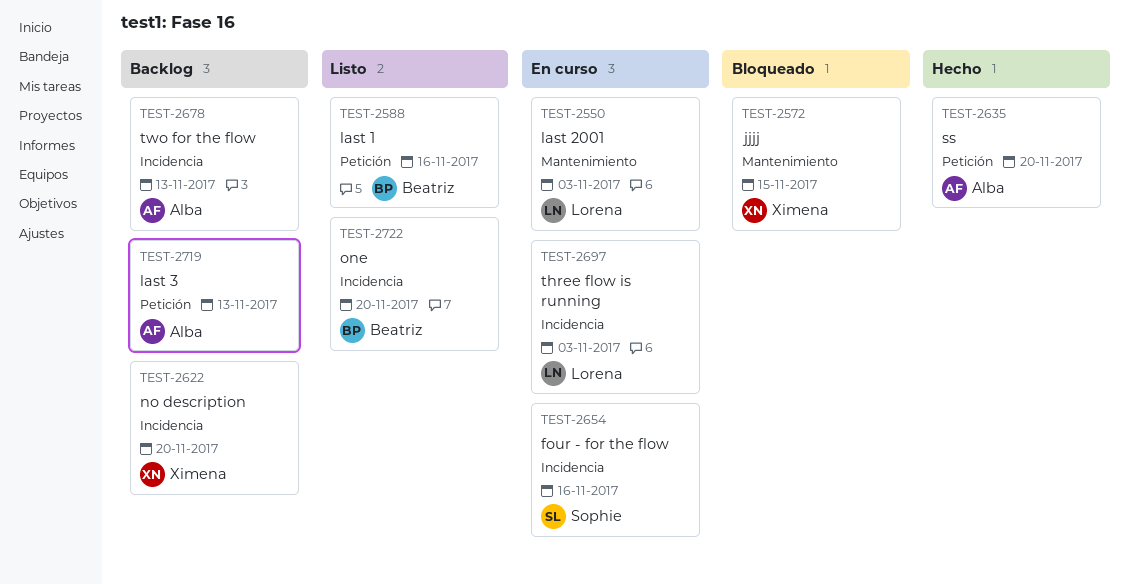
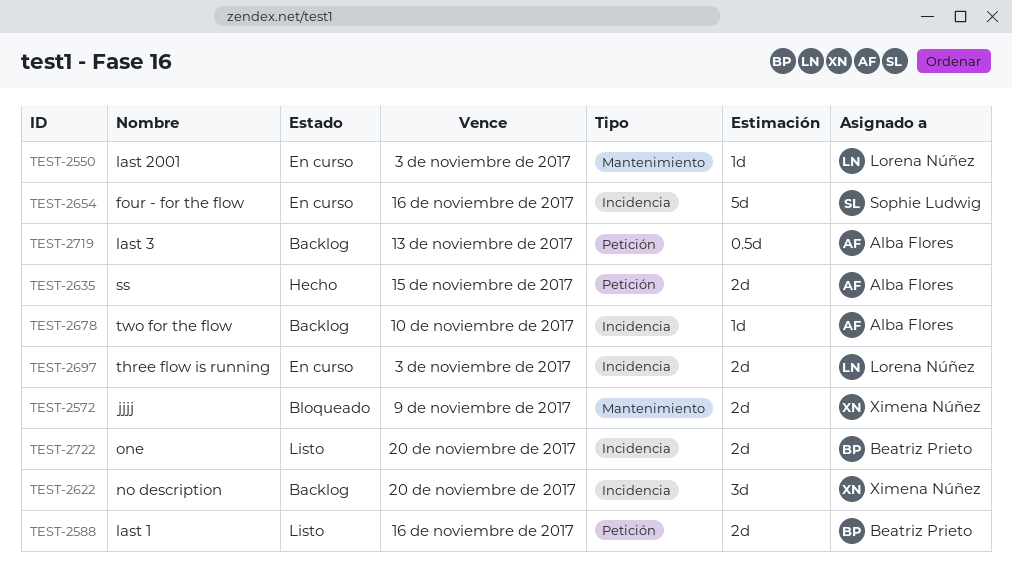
TEST-2572, due: Nov 15 -> Nov 9
TEST-2635, due: Nov 20 -> Nov 15
TEST-2678, due: Nov 13 -> Nov 10

